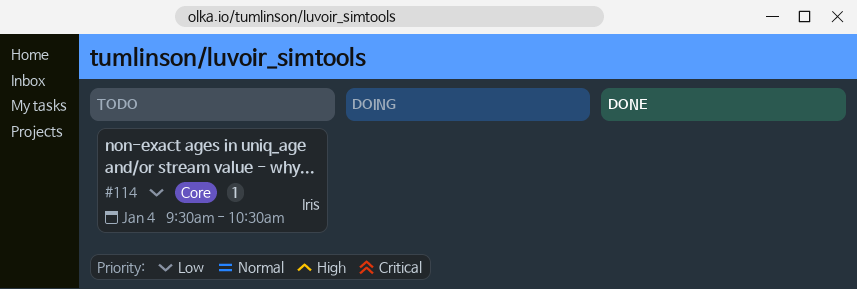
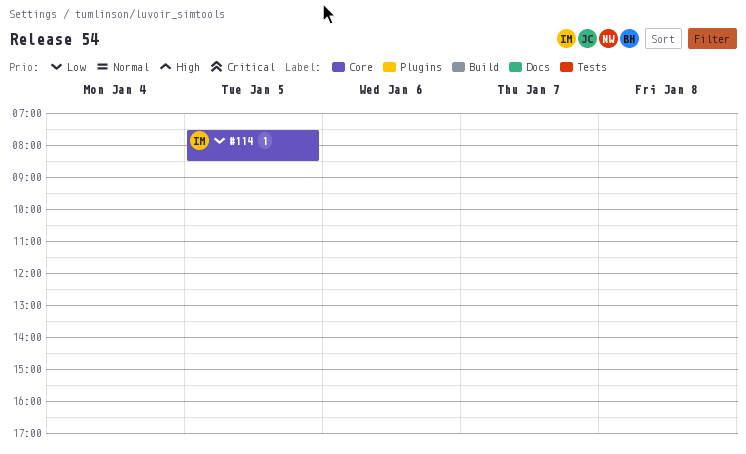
#114, day: Jan 4 -> Jan 5
#114, begins: 09:30 -> 07:30
#114, ends: 10:30 -> 08:30

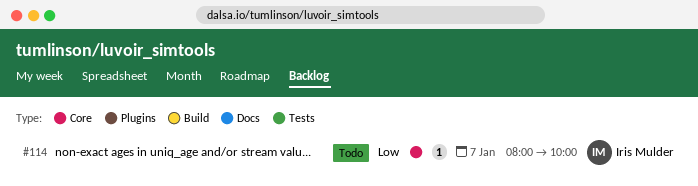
#114, day: Jan 5 -> Jan 7
#114, begins: 07:30 -> 08:00
#114, ends: 08:30 -> 10:00

